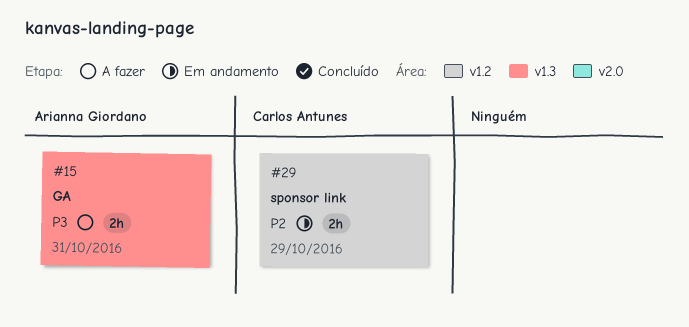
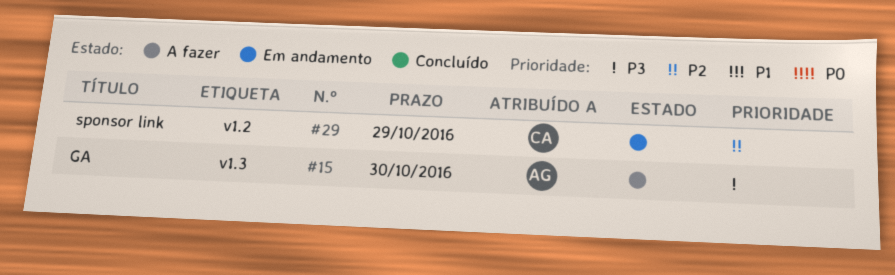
#15, due: Oct 31 -> Oct 30

